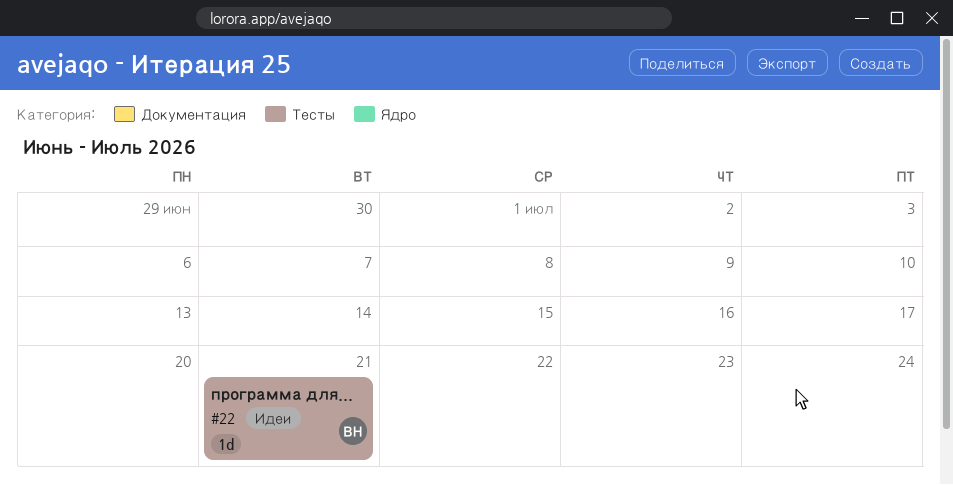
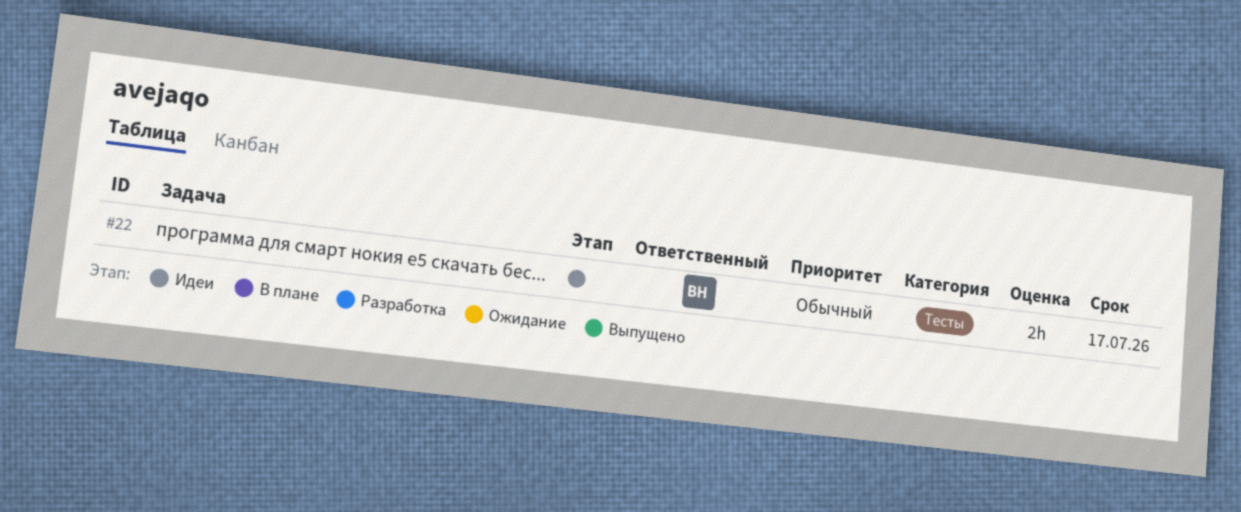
#22, estimate: 1d -> 2h
#22, due: Jul 21 -> Jul 17

